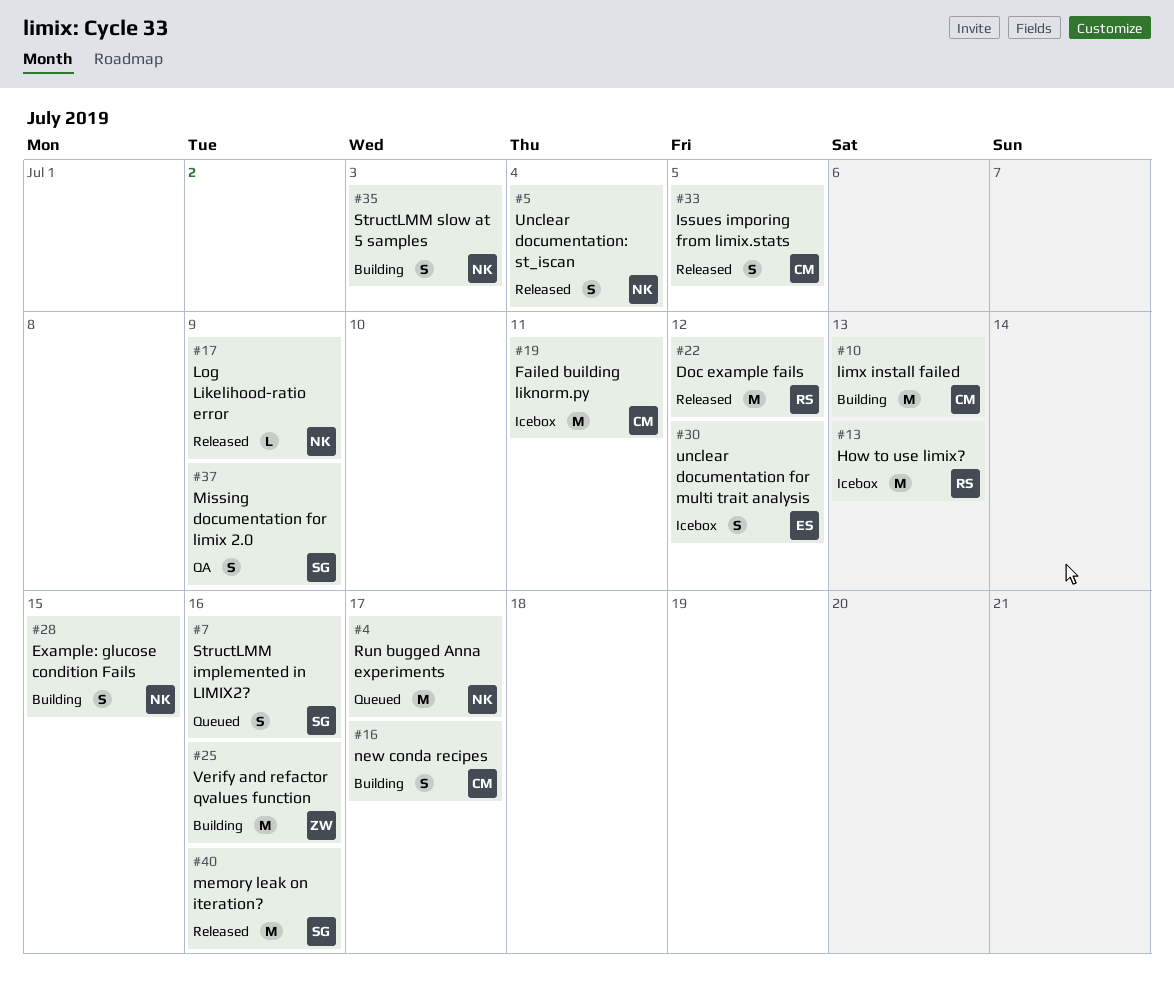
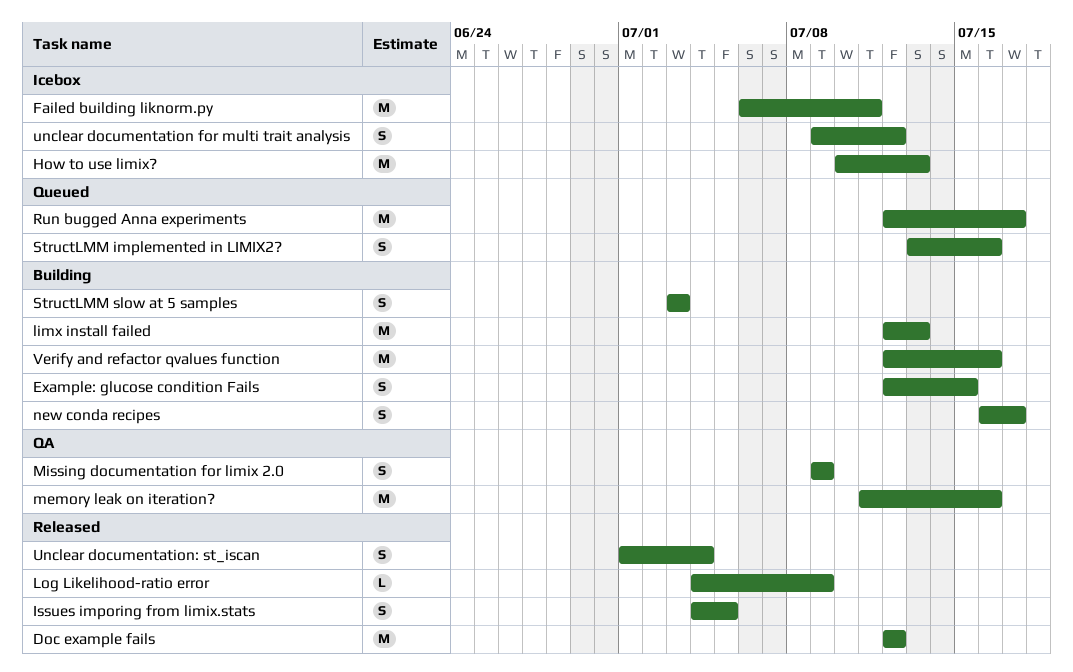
memory leak on iteration?, status: Released -> QA

